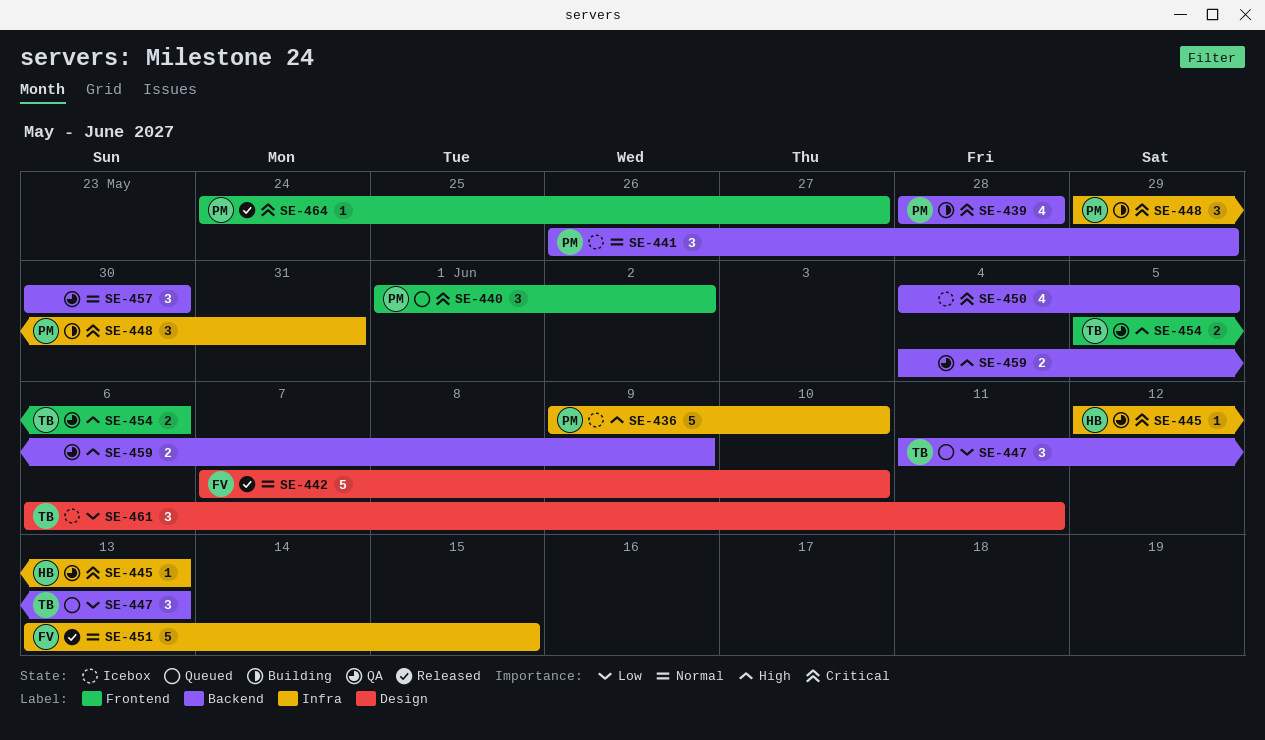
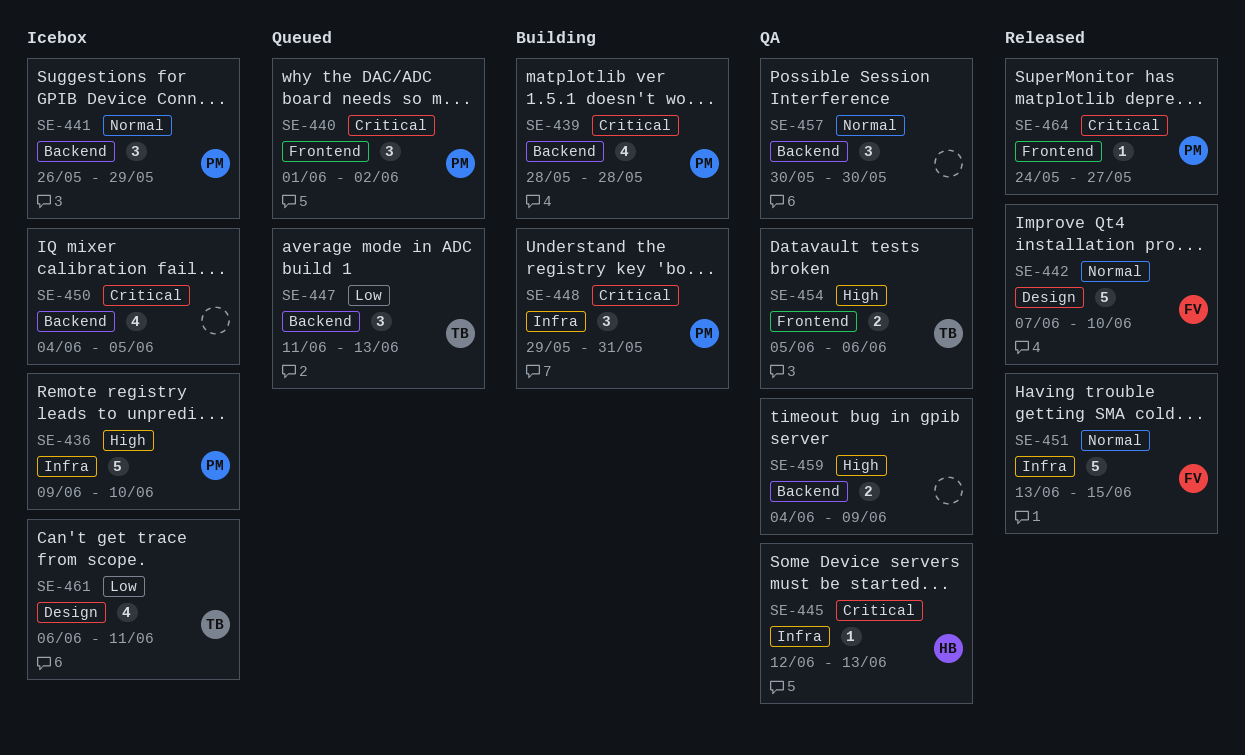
SE-461, estimate: 3 -> 4

